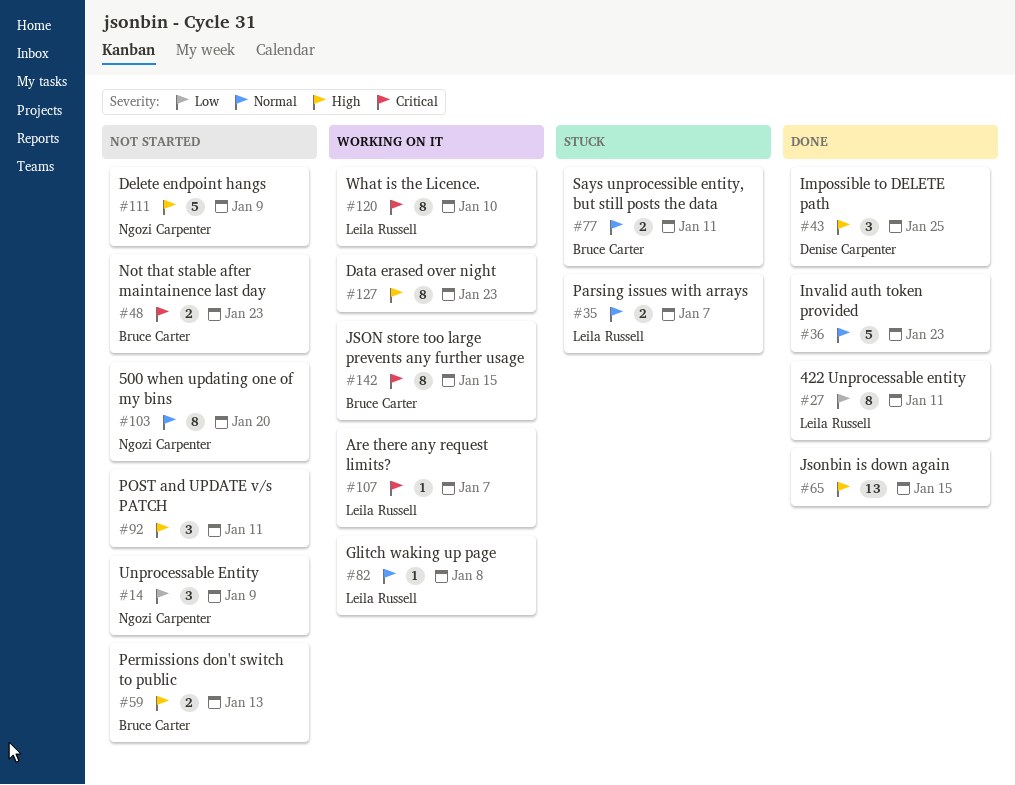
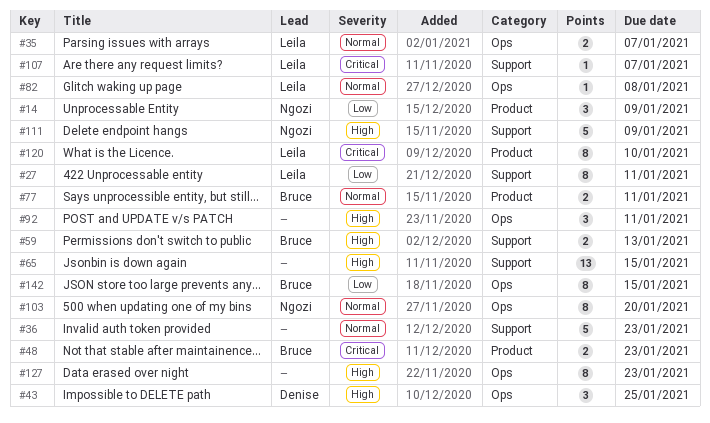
#142, priority: Critical -> Low

